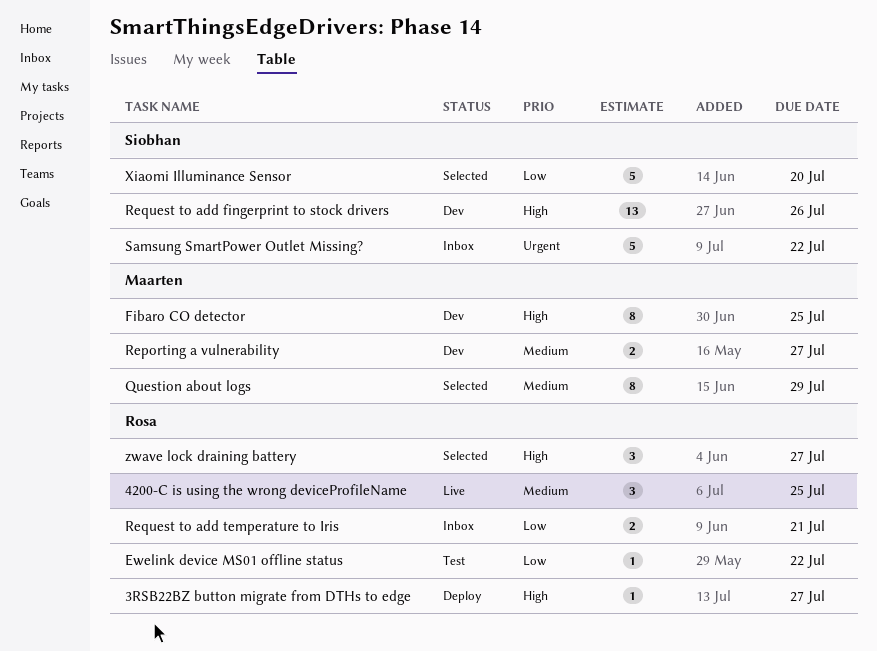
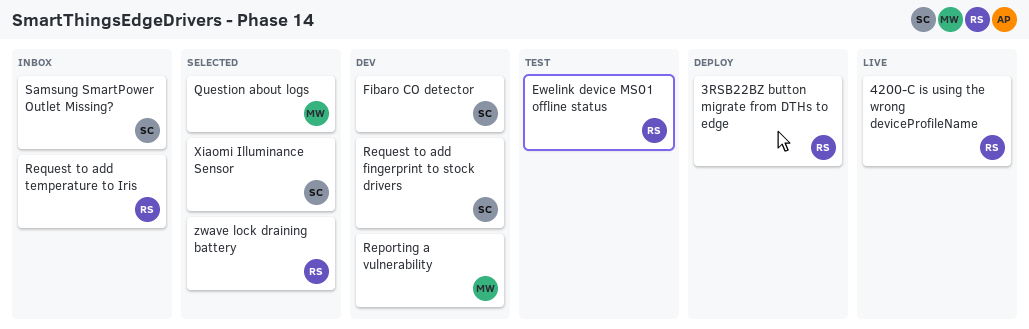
Fibaro CO detector, owner: Maarten -> Siobhan

